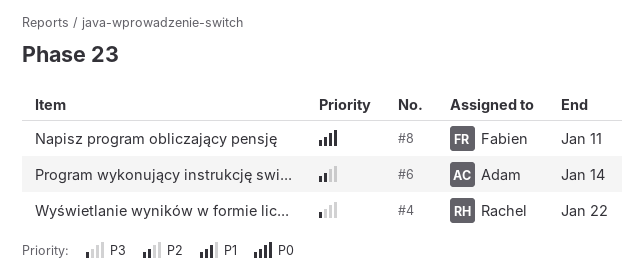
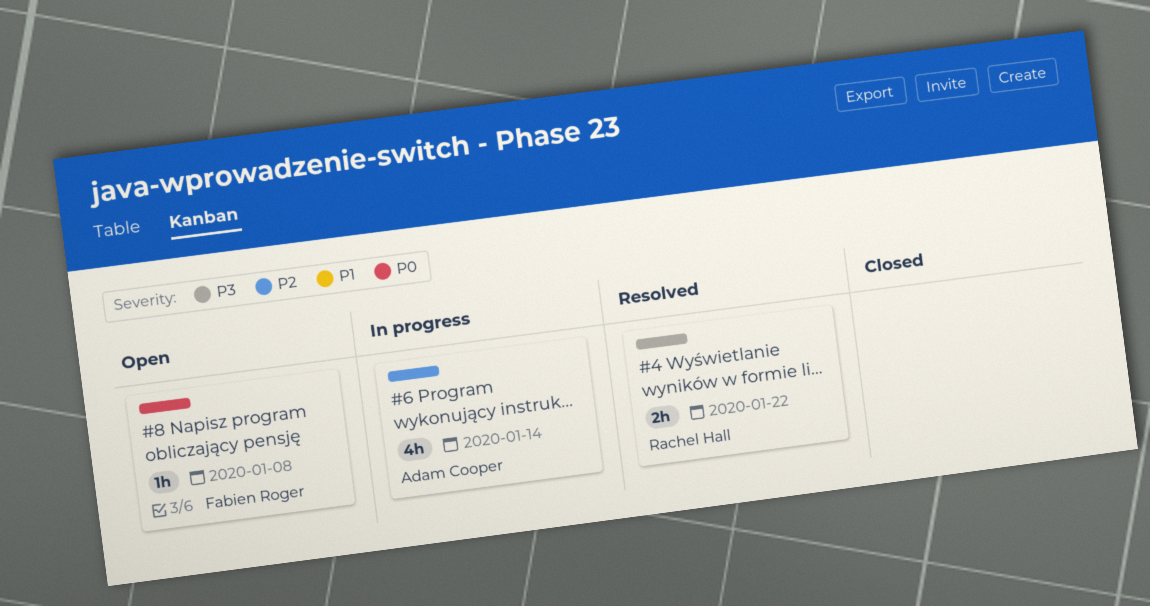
#8, due: Jan 11 -> Jan 8

